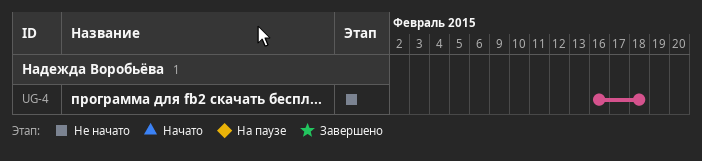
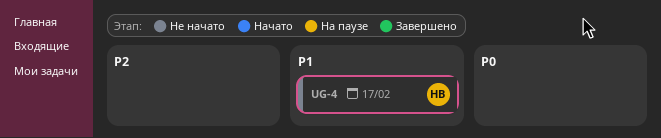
UG-4, due: Feb 18 -> Feb 17

